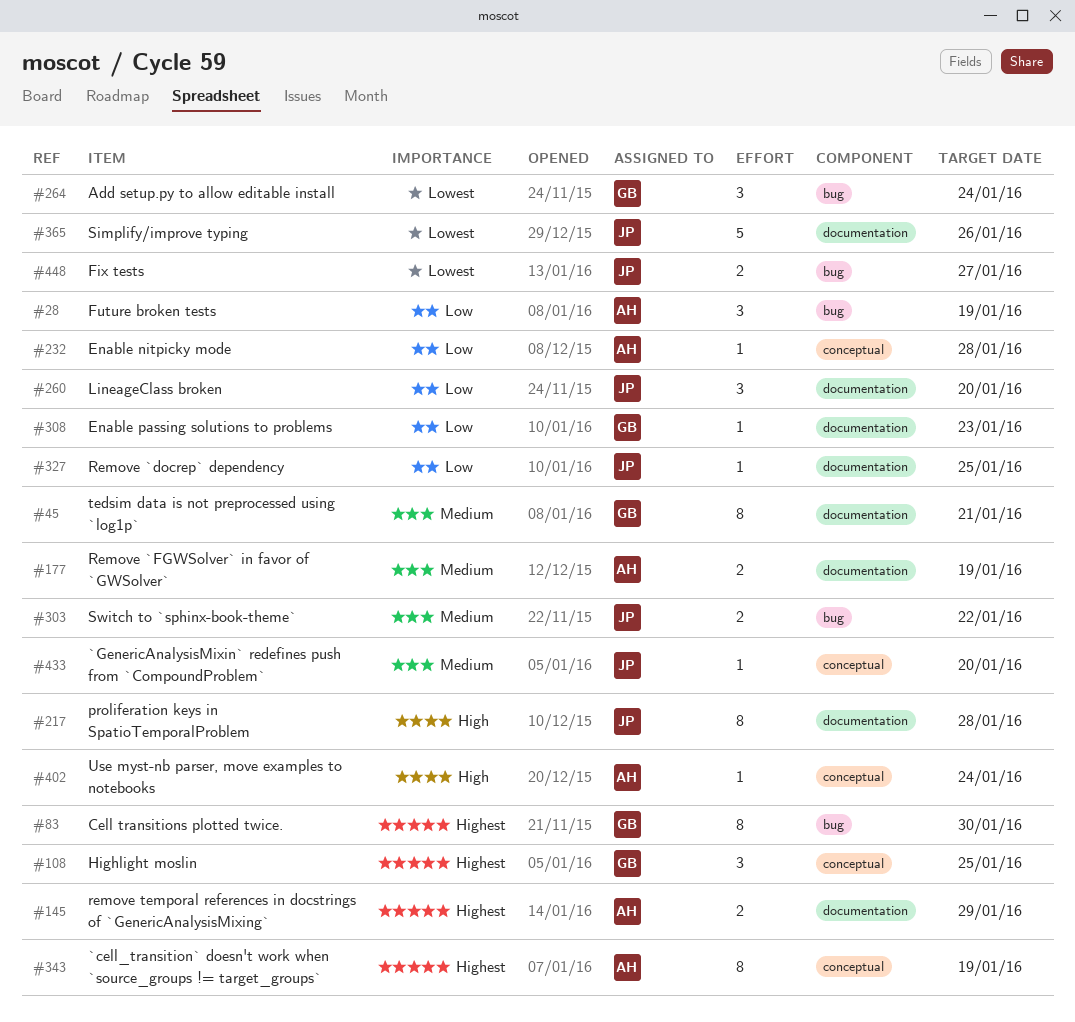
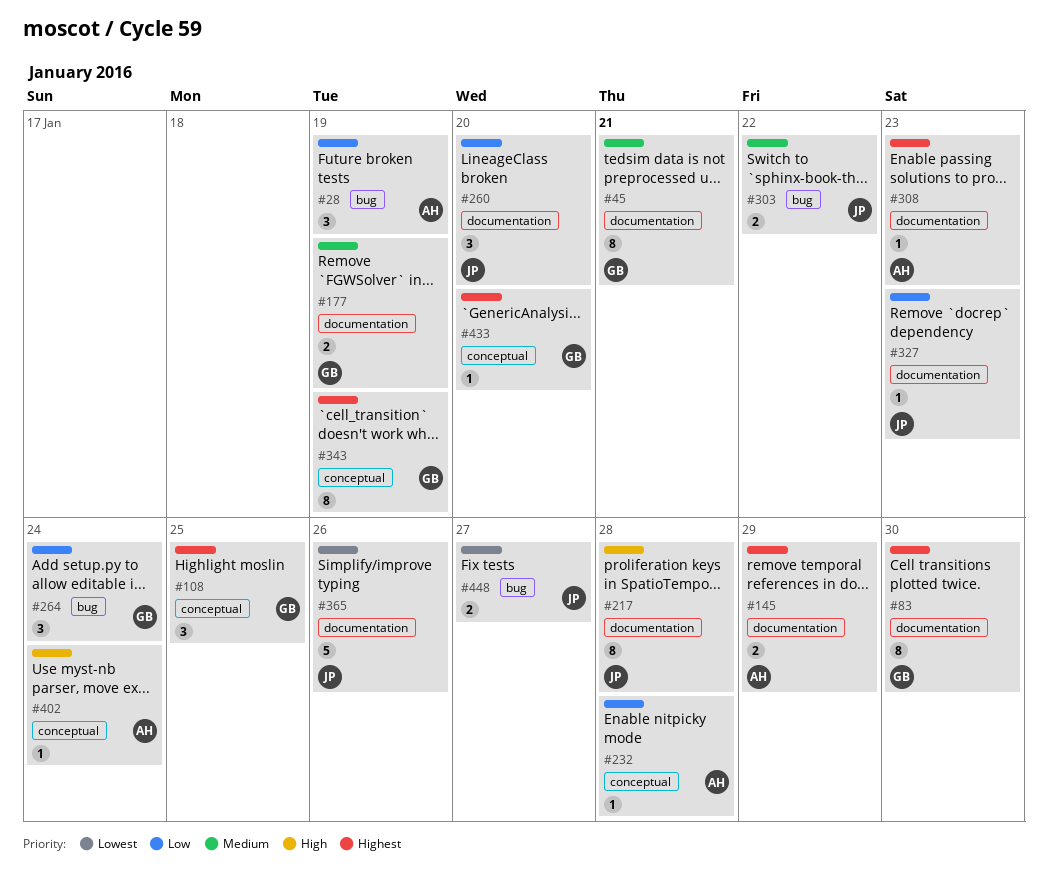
#83, label: bug -> documentation
#177, owner: AH -> GB
#264, priority: Lowest -> Low
#308, owner: GB -> AH
#308, priority: Low -> Highest
#327, due: Jan 25 -> Jan 23
#343, owner: AH -> GB
#433, owner: JP -> GB
#433, priority: Medium -> Highest

